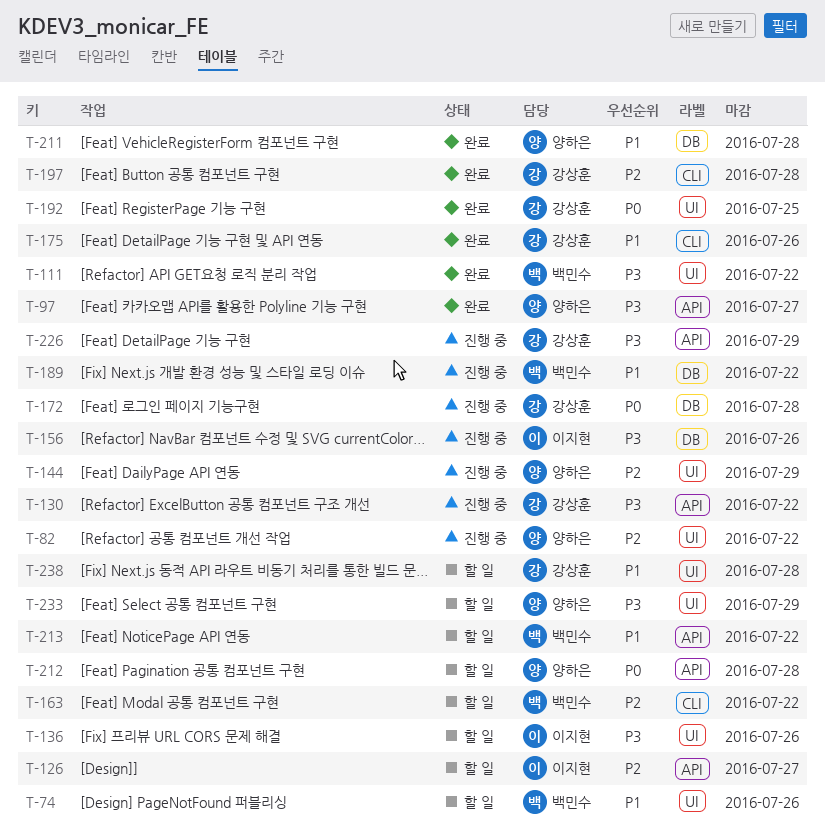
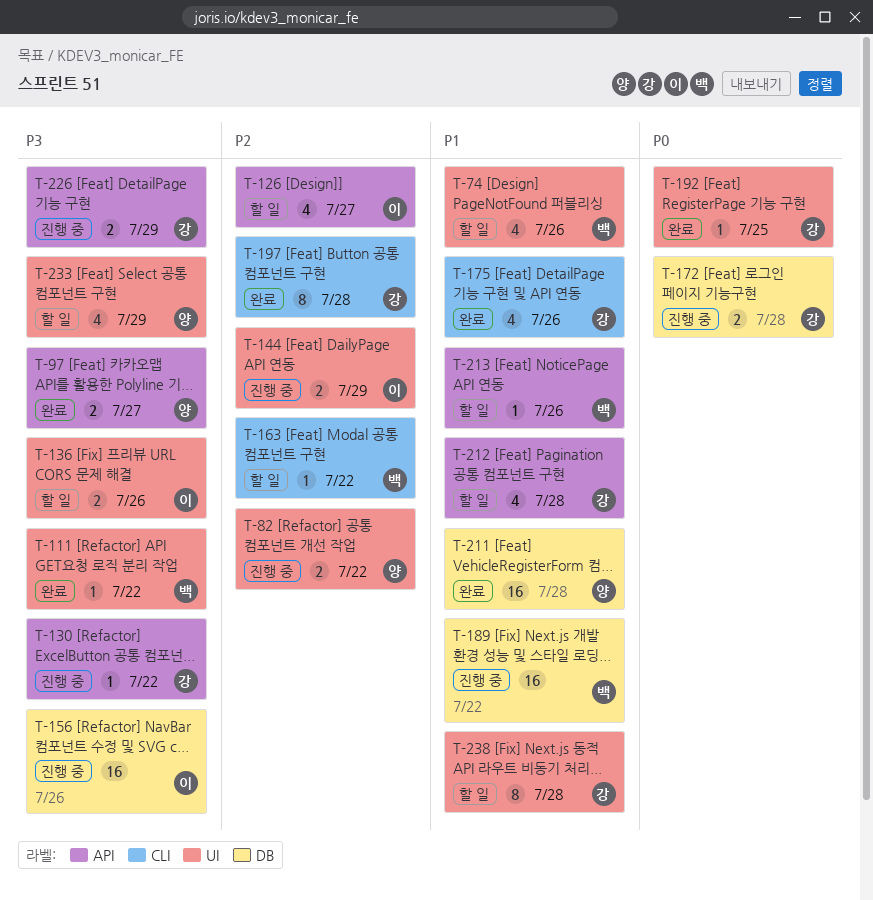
T-144, owner: 양하은 -> 이지현
T-212, owner: 양하은 -> 강상훈
T-212, priority: P0 -> P1
T-213, due: Jul 22 -> Jul 26

